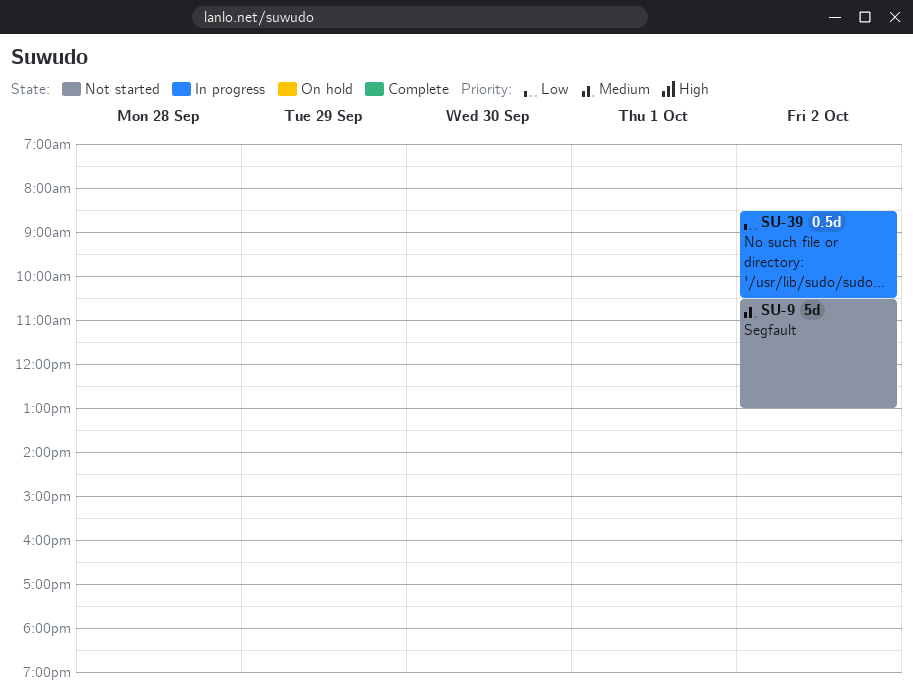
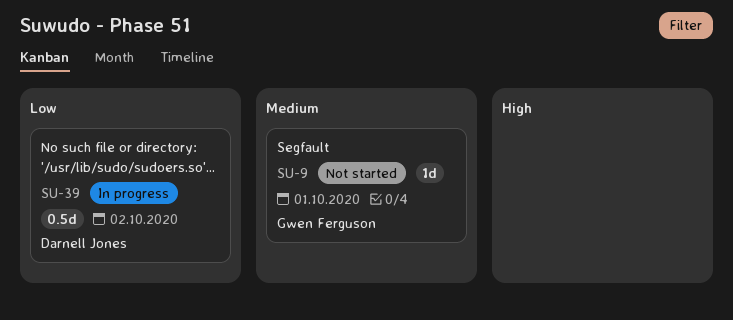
SU-9, estimate: 5d -> 1d
SU-9, day: Oct 2 -> Oct 1

